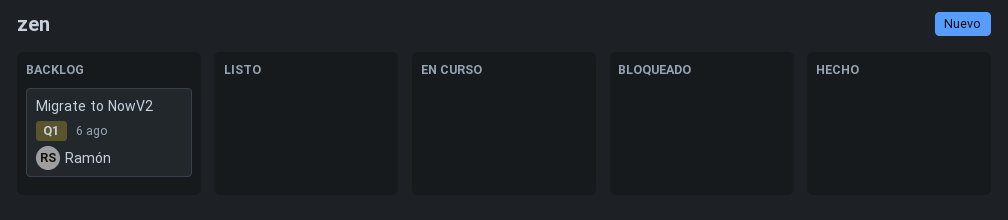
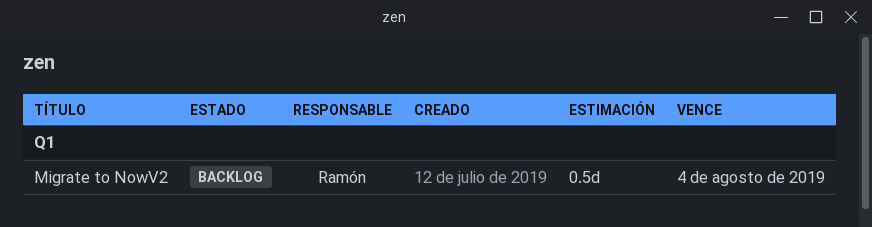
Migrate to NowV2, due: Aug 6 -> Aug 4

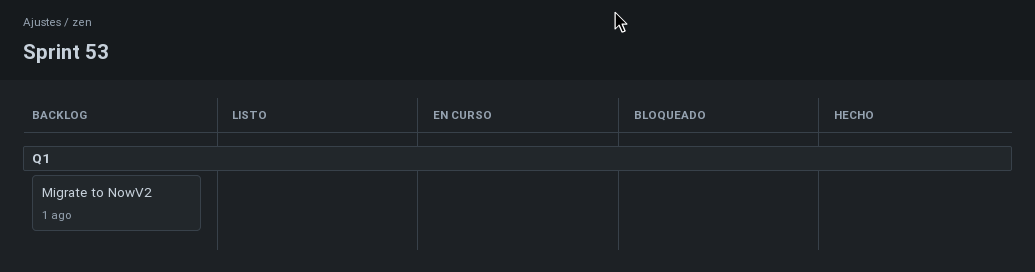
Migrate to NowV2, due: Aug 4 -> Aug 1

